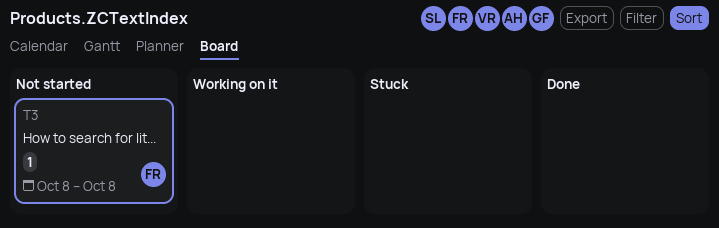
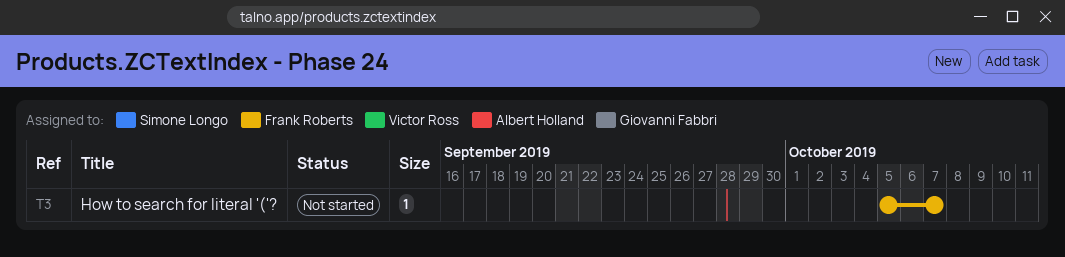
T3, start: Oct 8 -> Oct 5
T3, due: Oct 8 -> Oct 7

